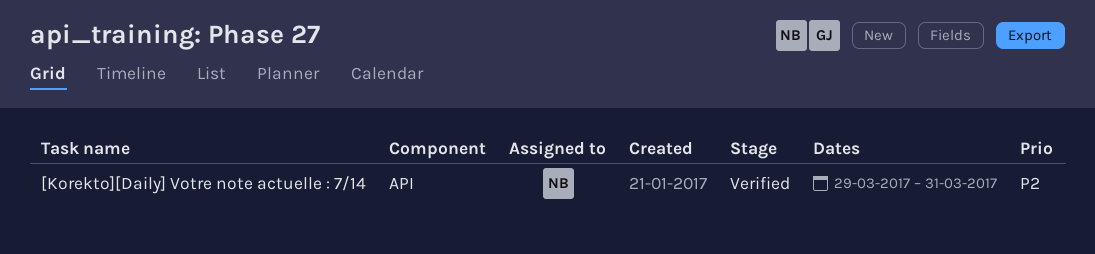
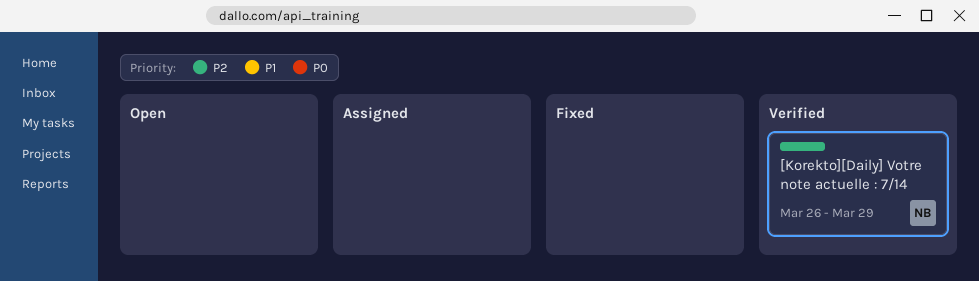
[Korekto][Daily] Votre note actuelle : 7/14, start: Mar 29 -> Mar 26
[Korekto][Daily] Votre note actuelle : 7/14, due: Mar 31 -> Mar 29

